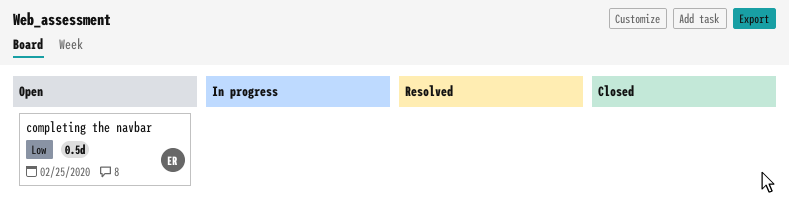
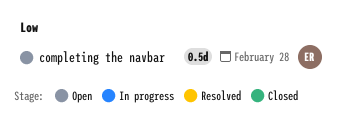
completing the navbar, due: Feb 25 -> Feb 28

